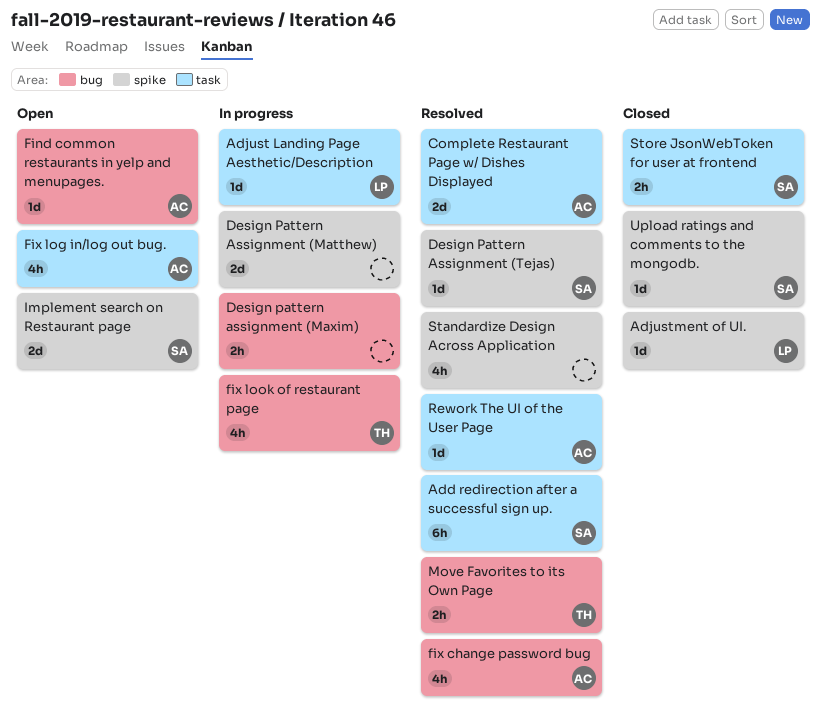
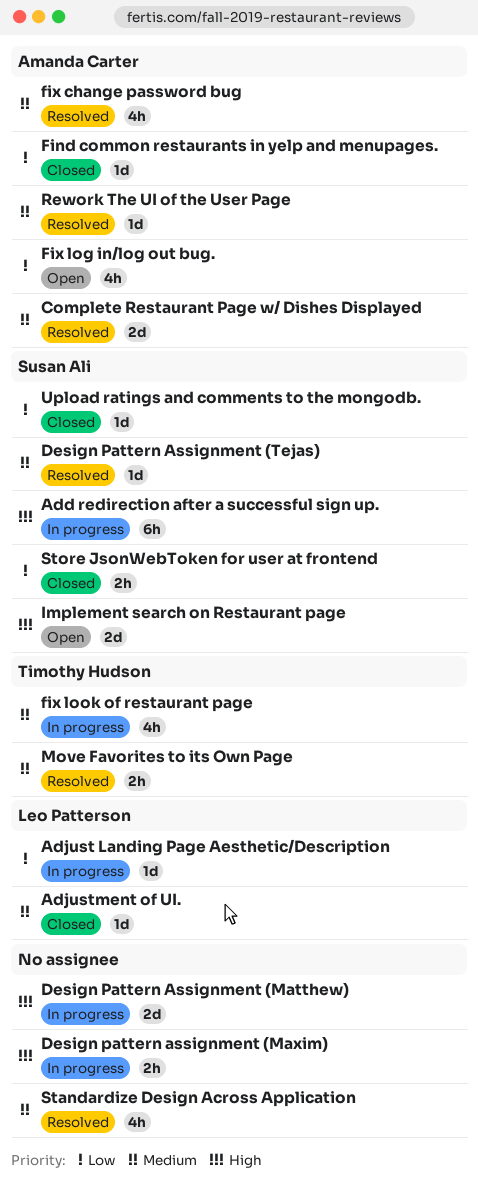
Add redirection after a successful sign up., status: Resolved -> In progress
Find common restaurants in yelp and menupages., status: Open -> Closed

